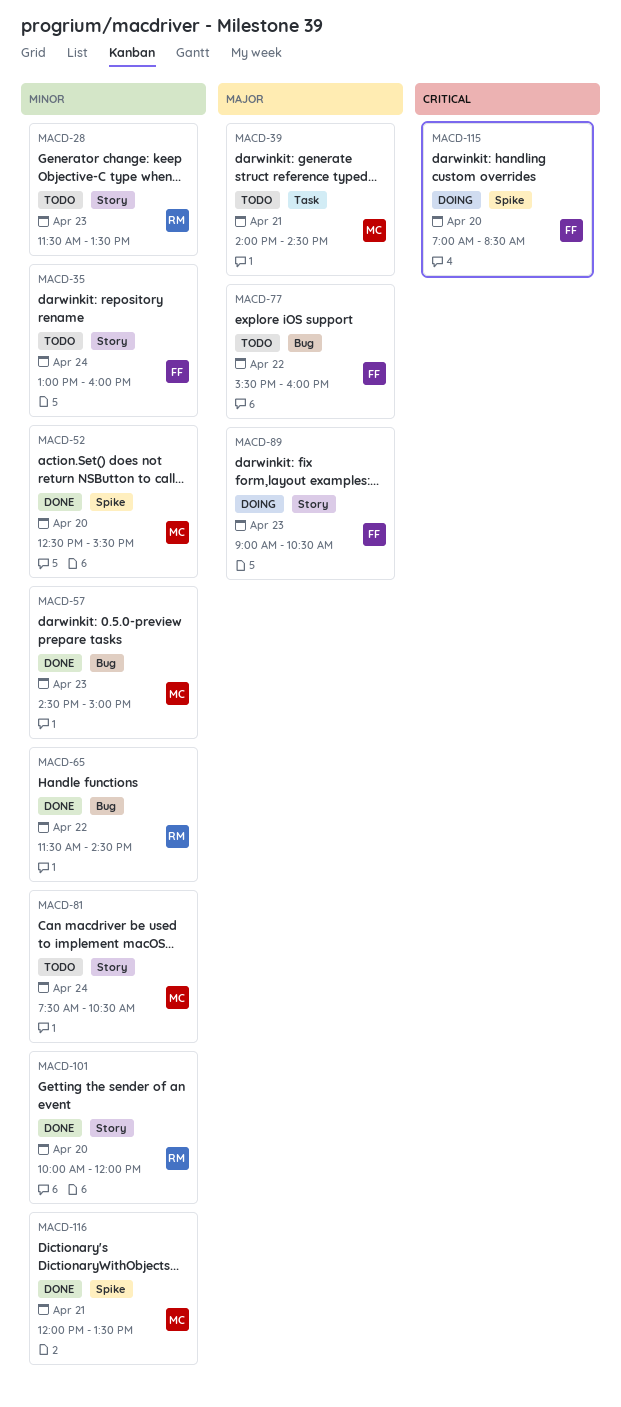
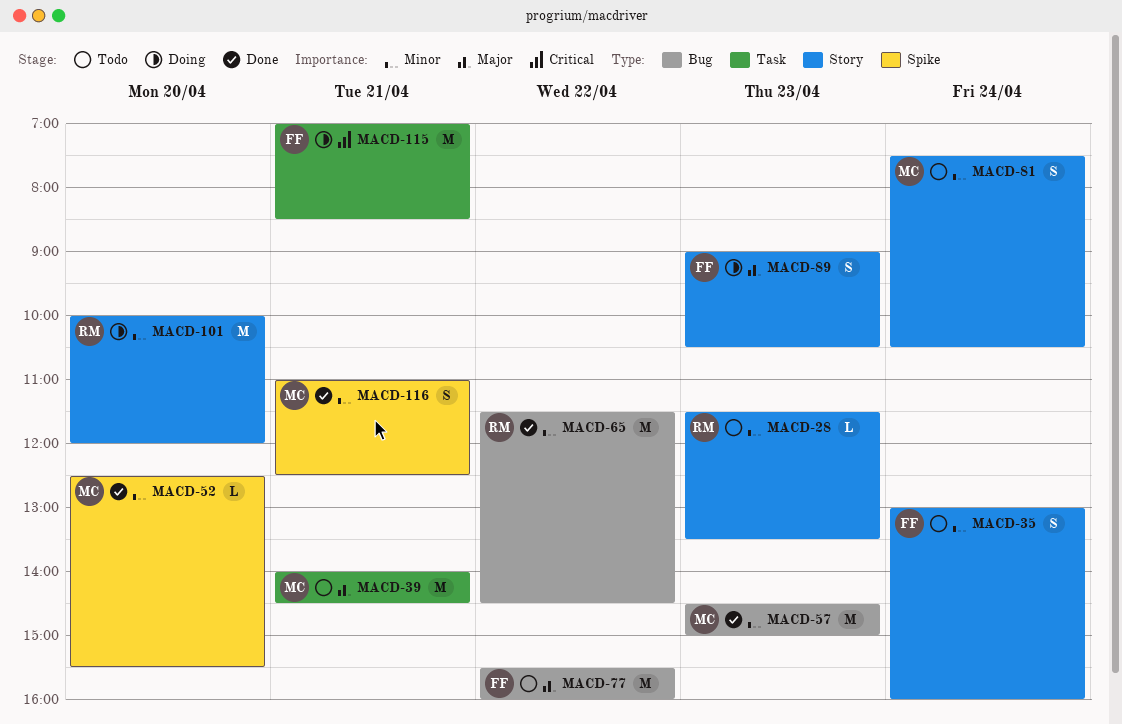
MACD-101, status: Done -> Doing
MACD-115, label: Spike -> Task
MACD-115, day: Apr 20 -> Apr 21
MACD-116, begins: 12:00 -> 11:00
MACD-116, ends: 13:30 -> 12:30

